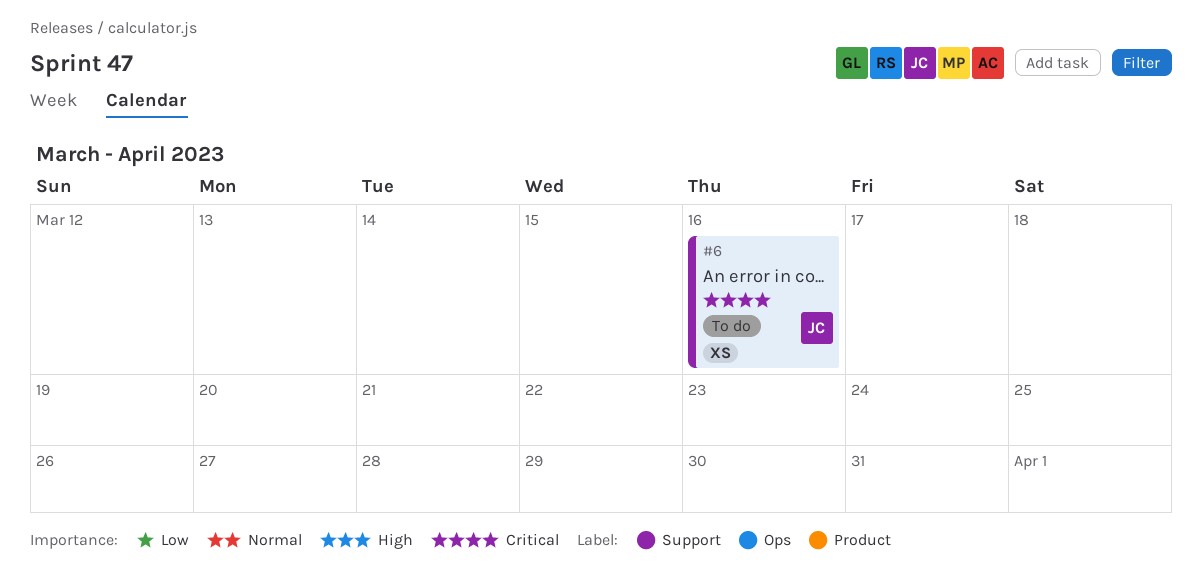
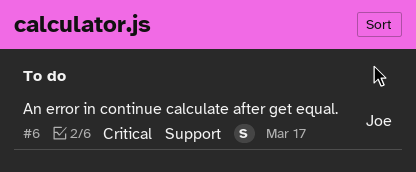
#6, estimate: XS -> S
#6, due: Mar 16 -> Mar 17

